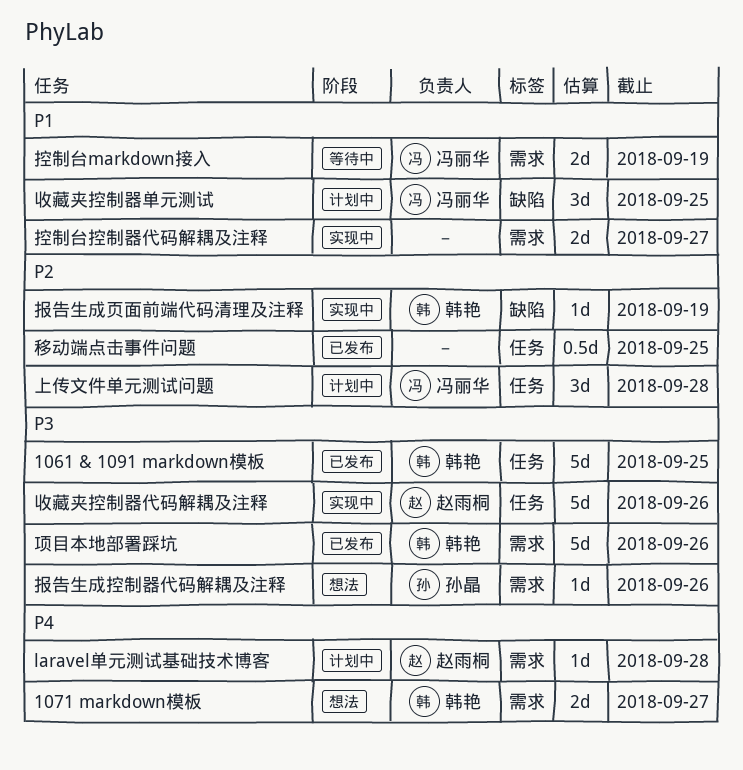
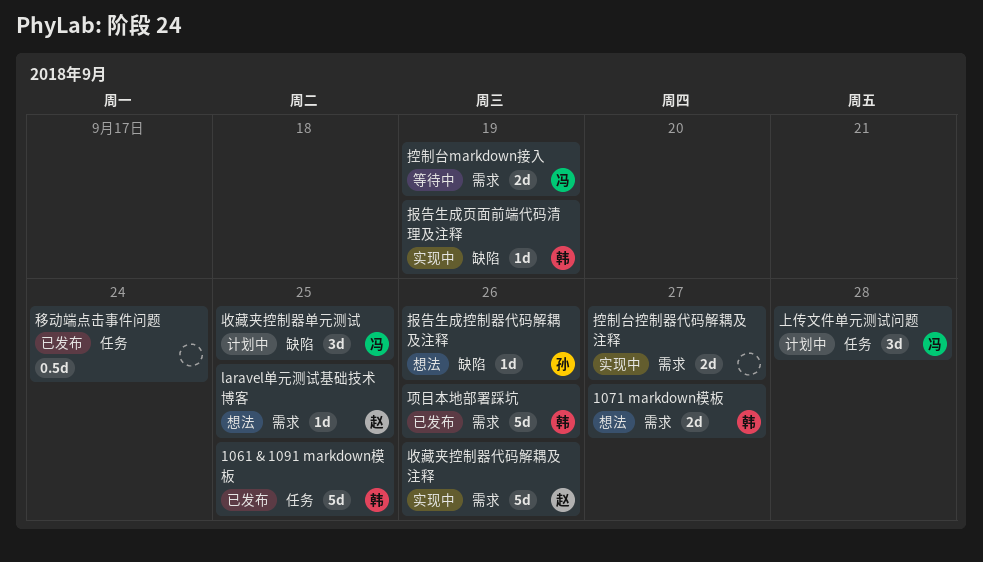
laravel单元测试基础技术博客, status: 计划中 -> 想法
laravel单元测试基础技术博客, due: Sep 28 -> Sep 25
报告生成控制器代码解耦及注释, label: 需求 -> 缺陷
收藏夹控制器代码解耦及注释, label: 任务 -> 需求
移动端点击事件问题, due: Sep 25 -> Sep 24

